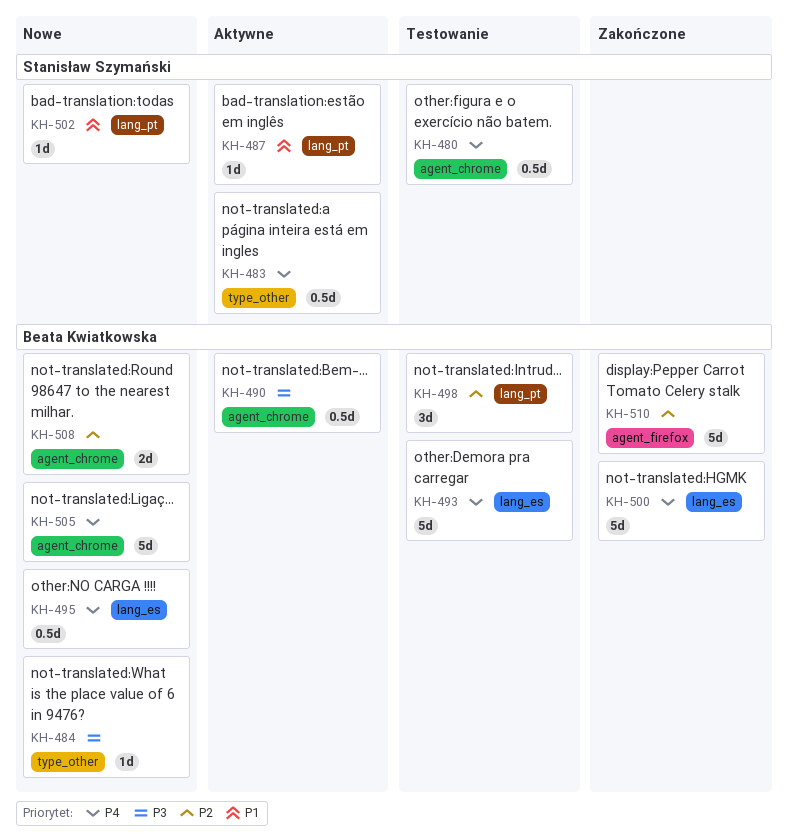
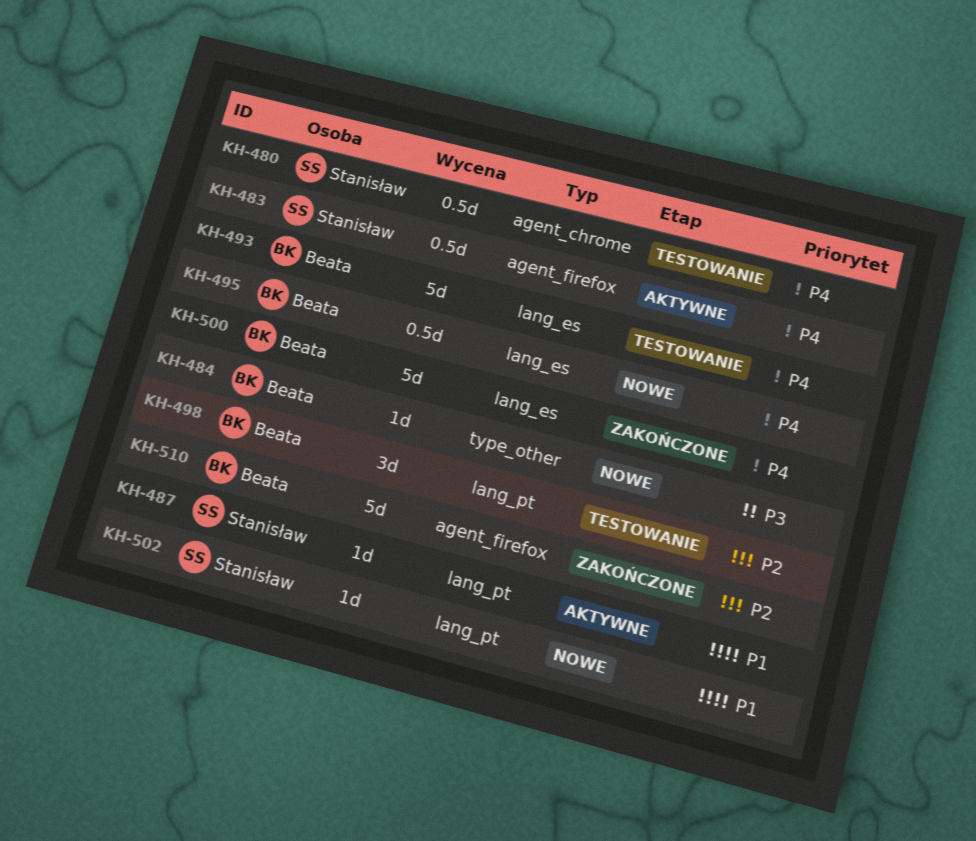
KH-483, label: type_other -> agent_firefox
KH-490: present -> none
KH-505: present -> none
KH-508: present -> none

